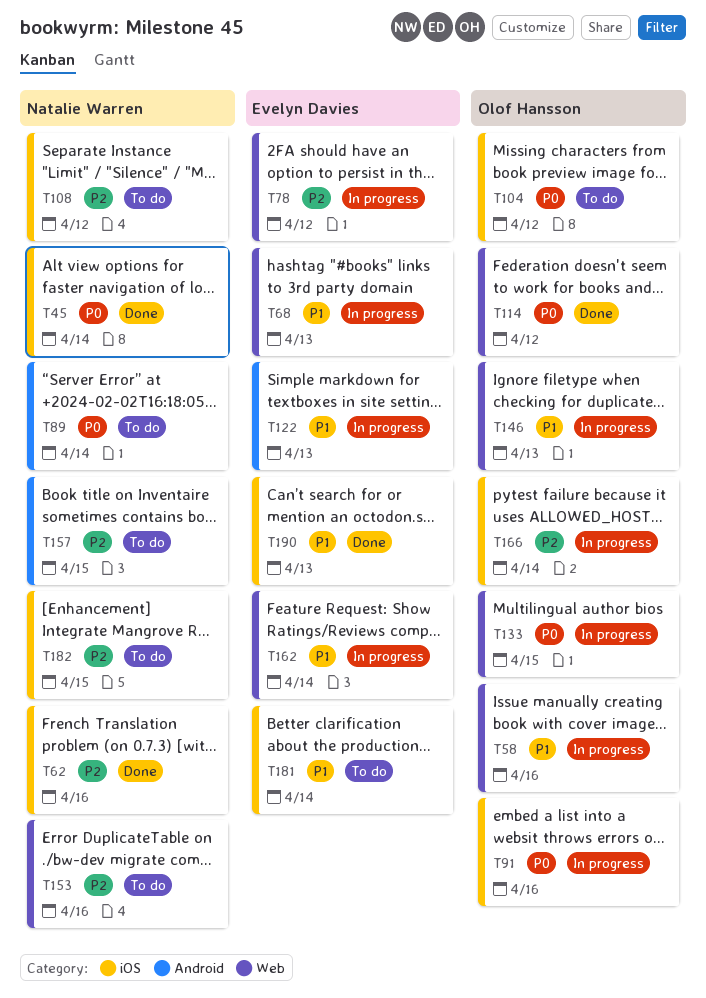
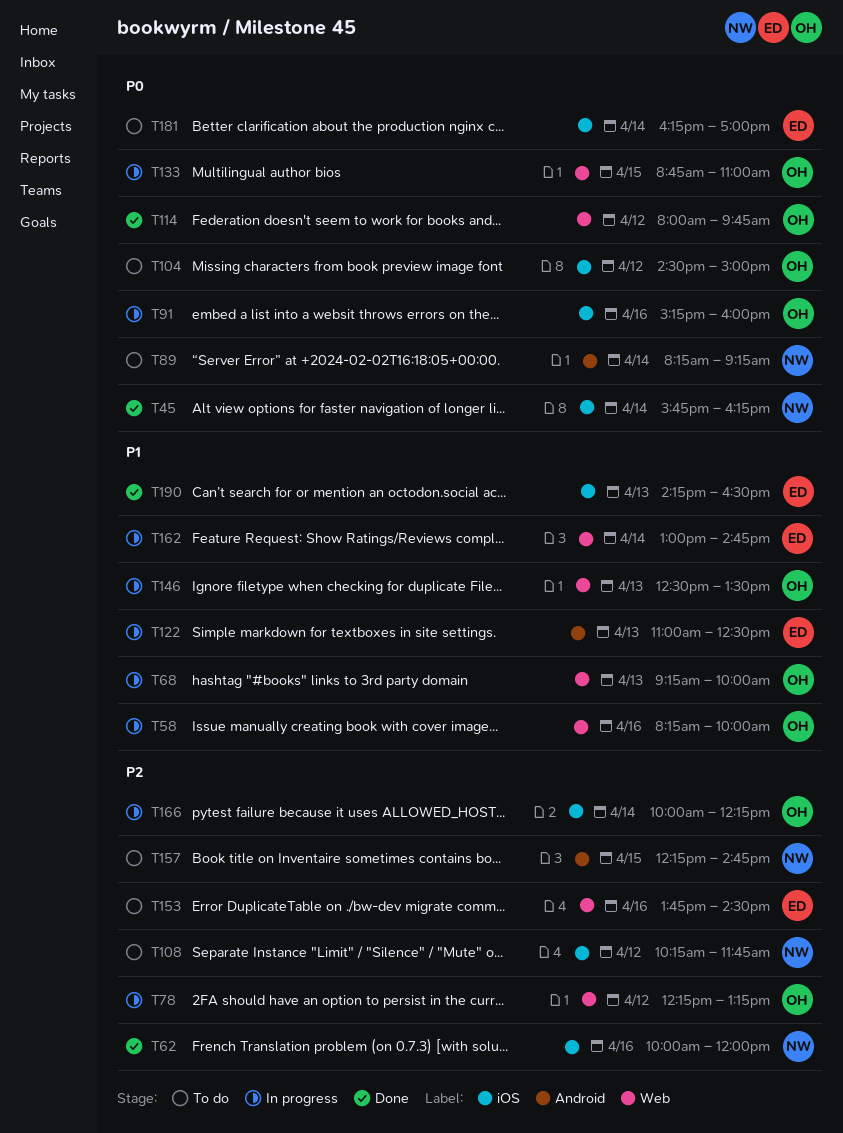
T68, owner: Evelyn Davies -> Olof Hansson
T78, owner: Evelyn Davies -> Olof Hansson
T153, owner: Natalie Warren -> Evelyn Davies
T181, priority: P1 -> P0
T182: present -> none

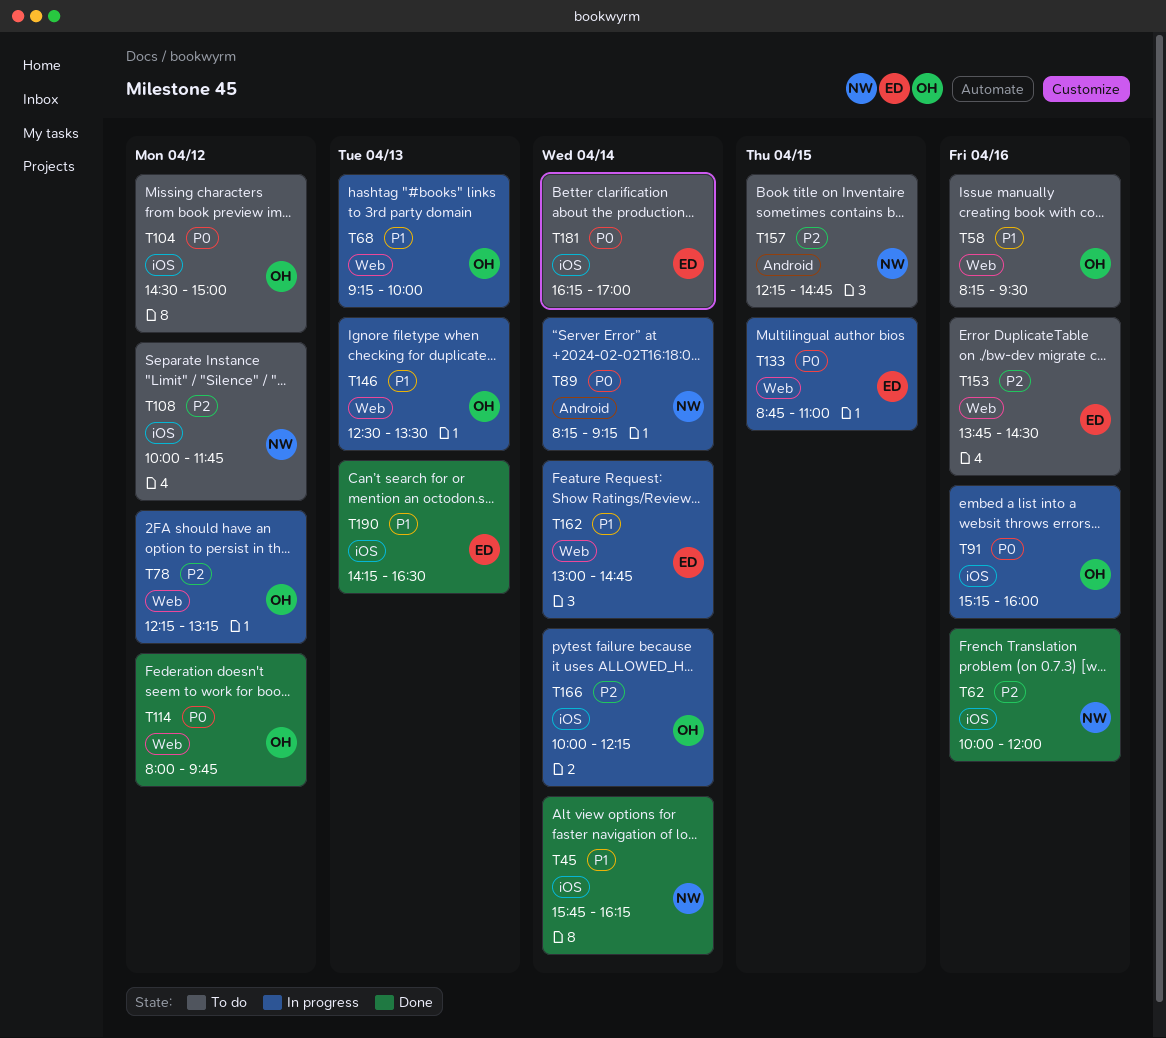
T45, priority: P0 -> P1
T58, status: In progress -> To do
T58, ends: 10:00 -> 09:30
T89, status: To do -> In progress
T108, begins: 10:15 -> 10:00
T122: present -> none
T133, owner: OH -> ED

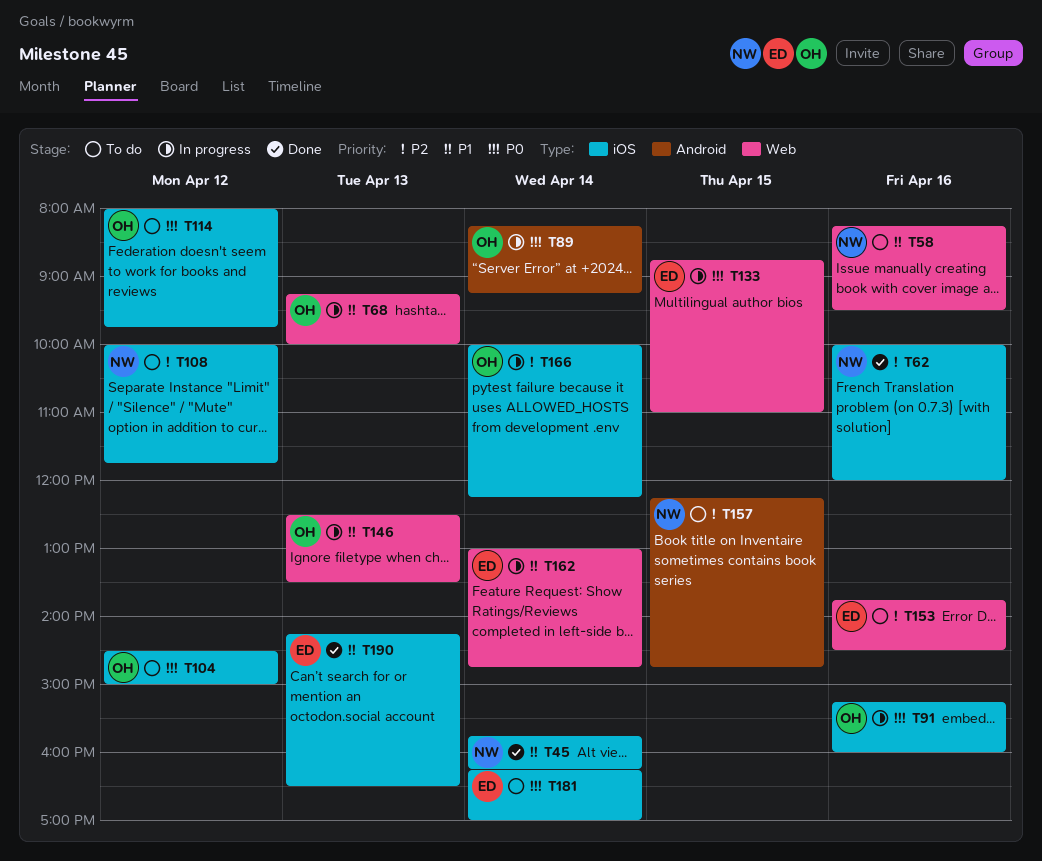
T58, owner: OH -> NW
T78: present -> none
T89, owner: NW -> OH
T114, status: Done -> To do
T114, label: Web -> iOS

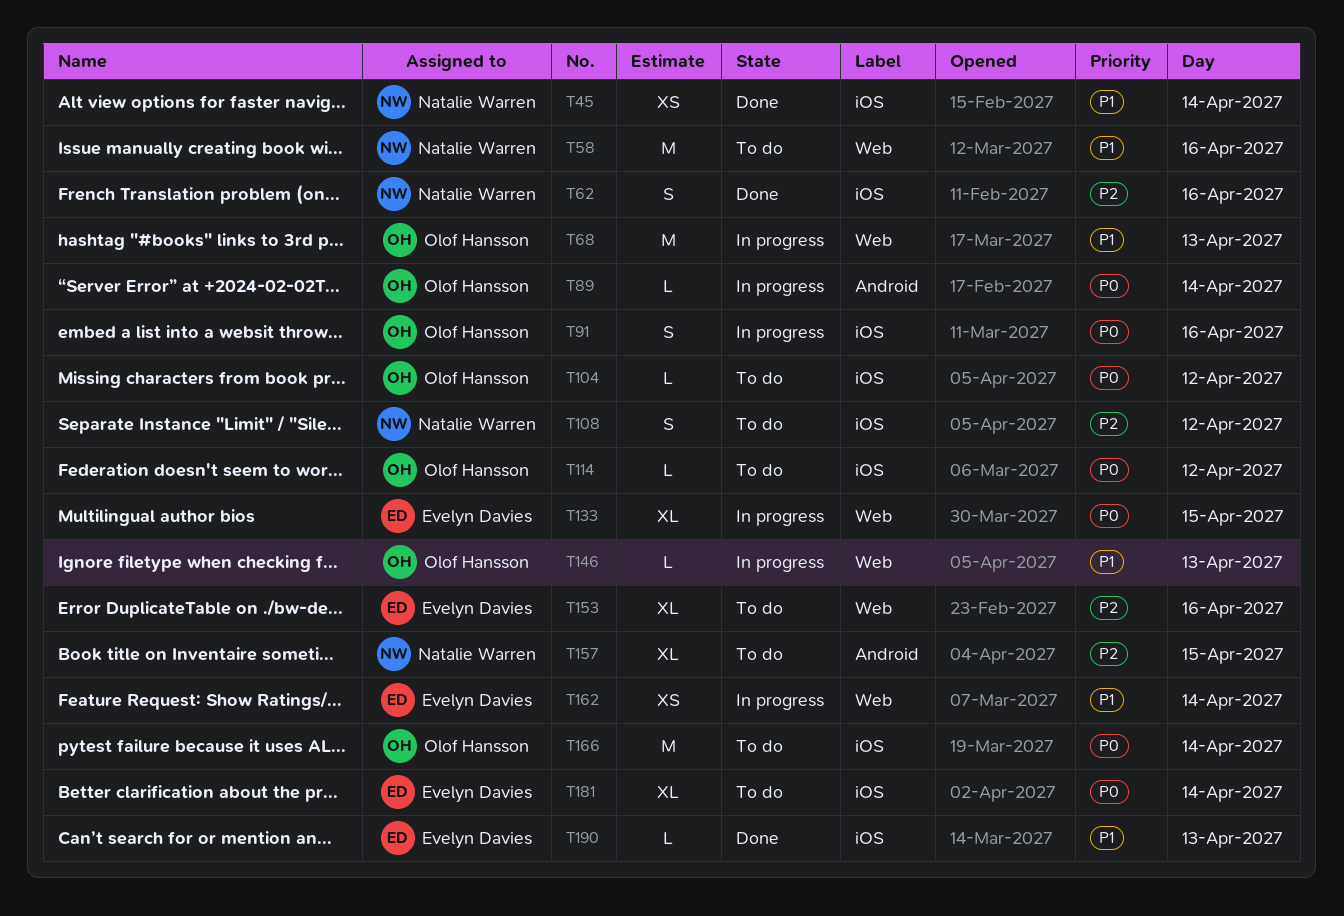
T166, status: In progress -> To do
T166, priority: P2 -> P0

